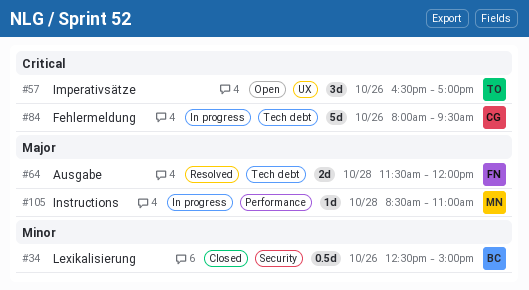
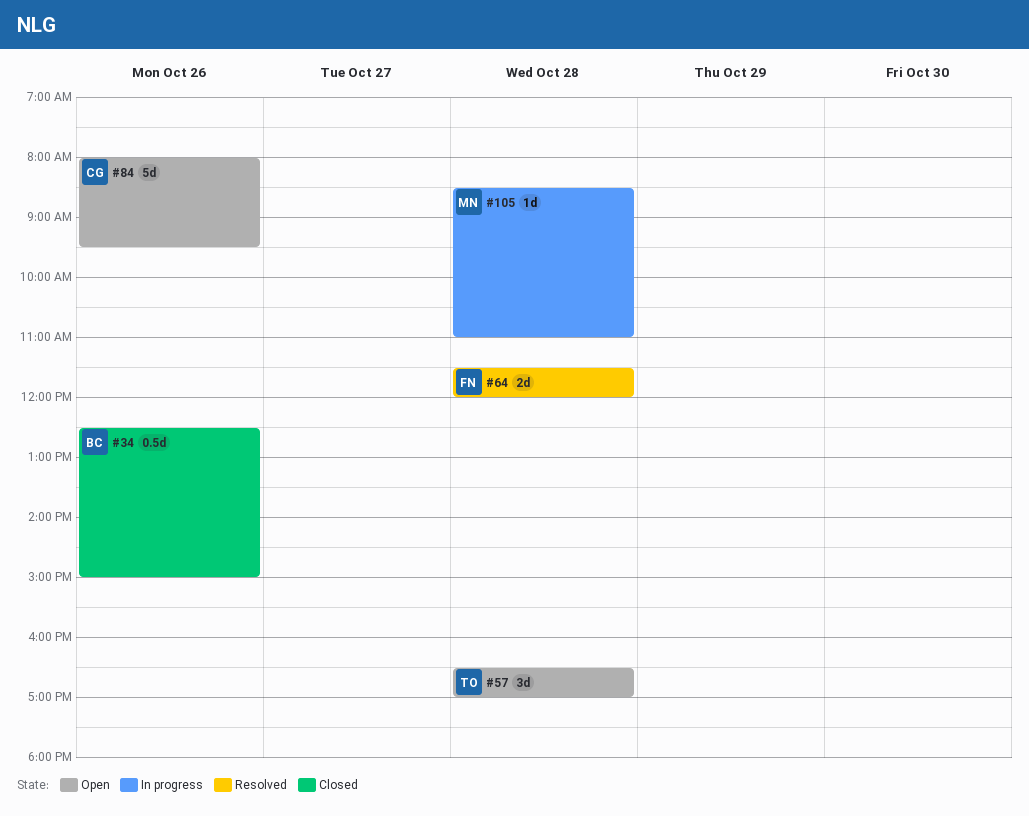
#57, day: Oct 26 -> Oct 28
#84, status: In progress -> Open

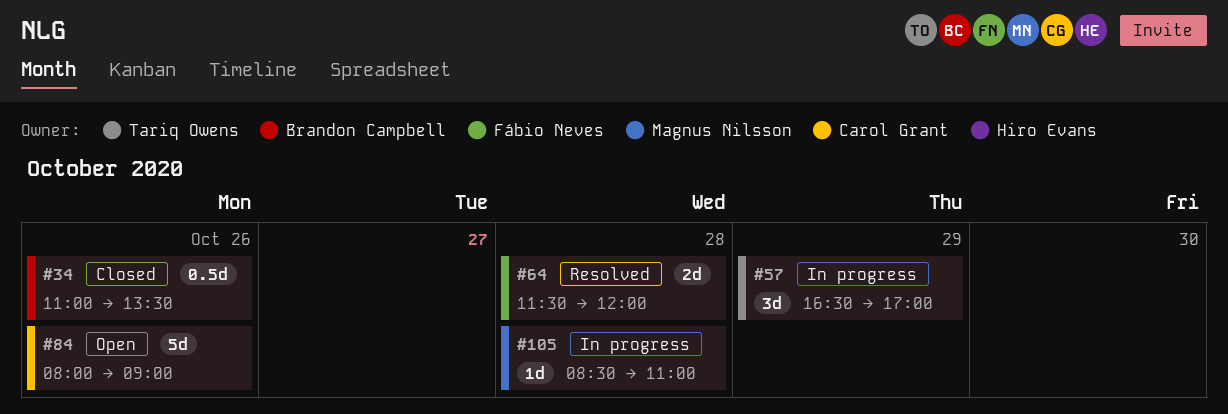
#34, begins: 12:30 -> 11:00
#34, ends: 15:00 -> 13:30
#57, status: Open -> In progress
#57, day: Oct 28 -> Oct 29
#84, ends: 09:30 -> 09:00

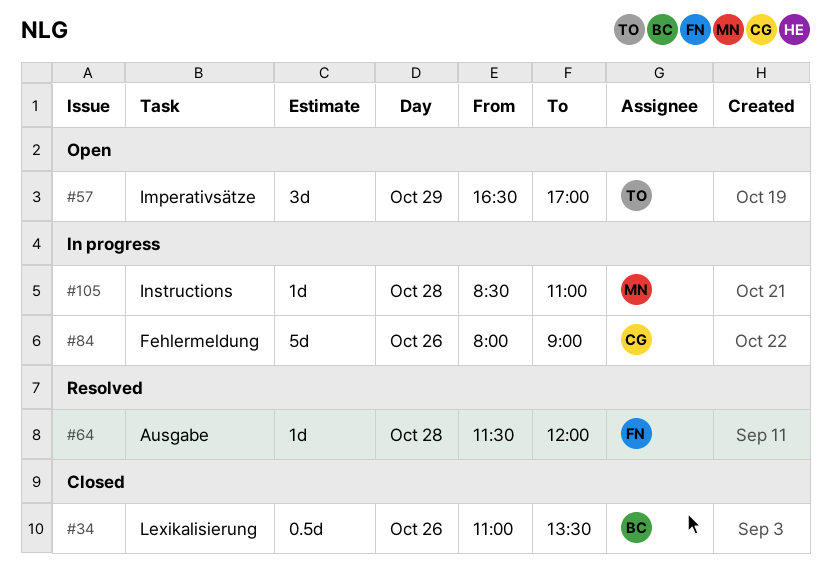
#57, status: In progress -> Open
#64, estimate: 2d -> 1d
#84, status: Open -> In progress

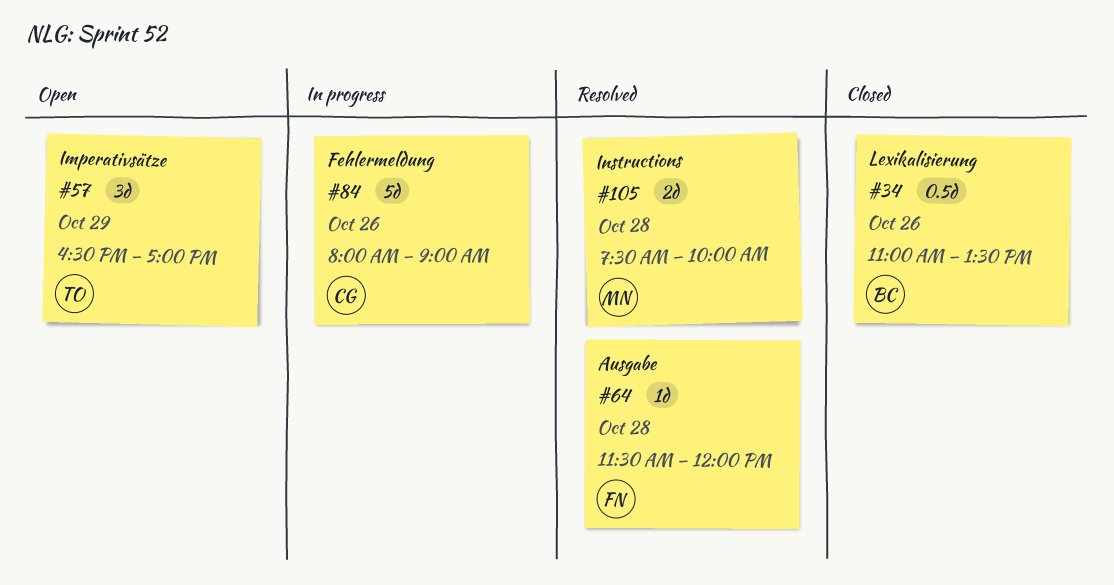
#105, status: In progress -> Resolved
#105, estimate: 1d -> 2d
#105, begins: 08:30 -> 07:30
#105, ends: 11:00 -> 10:00

